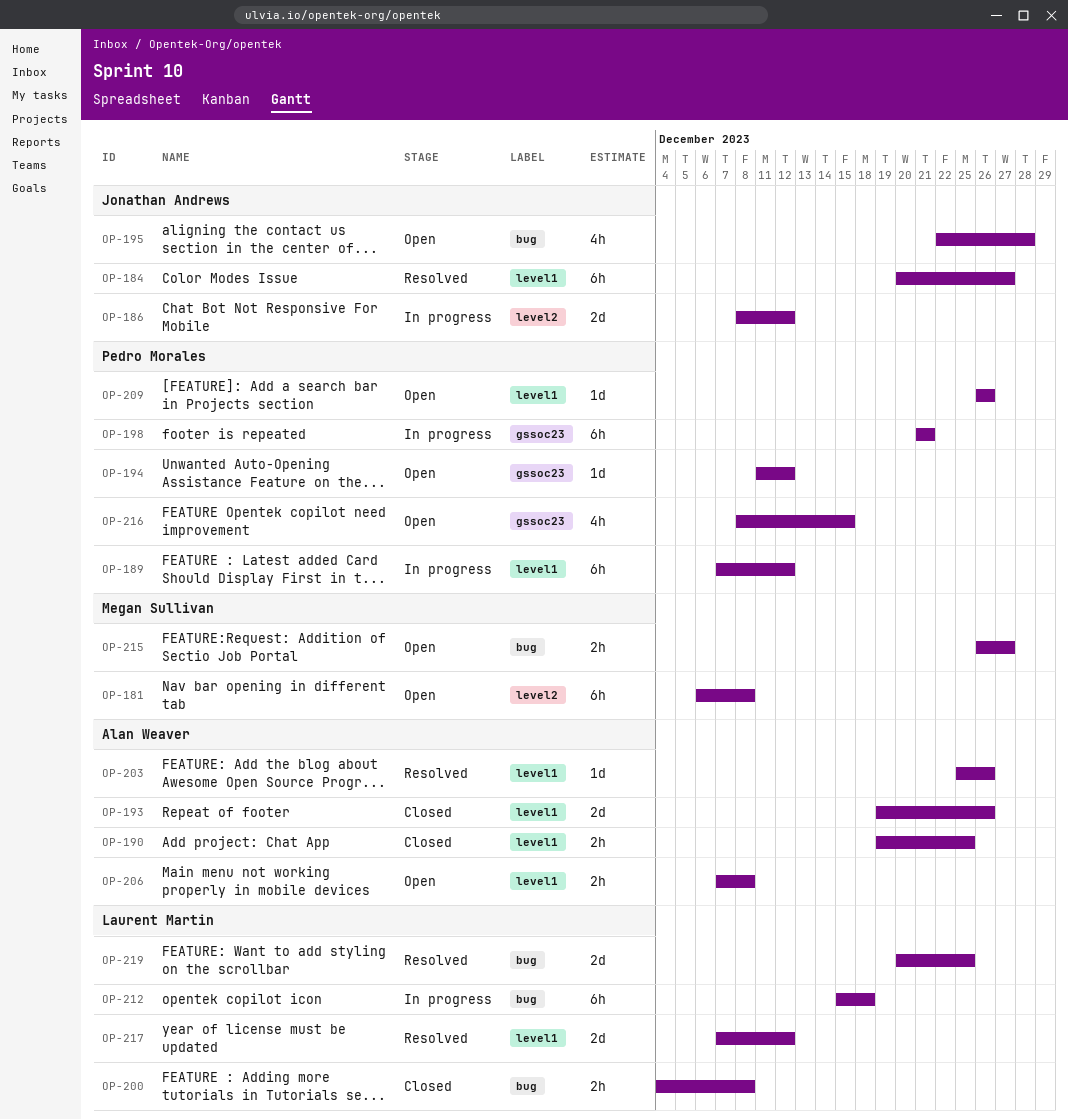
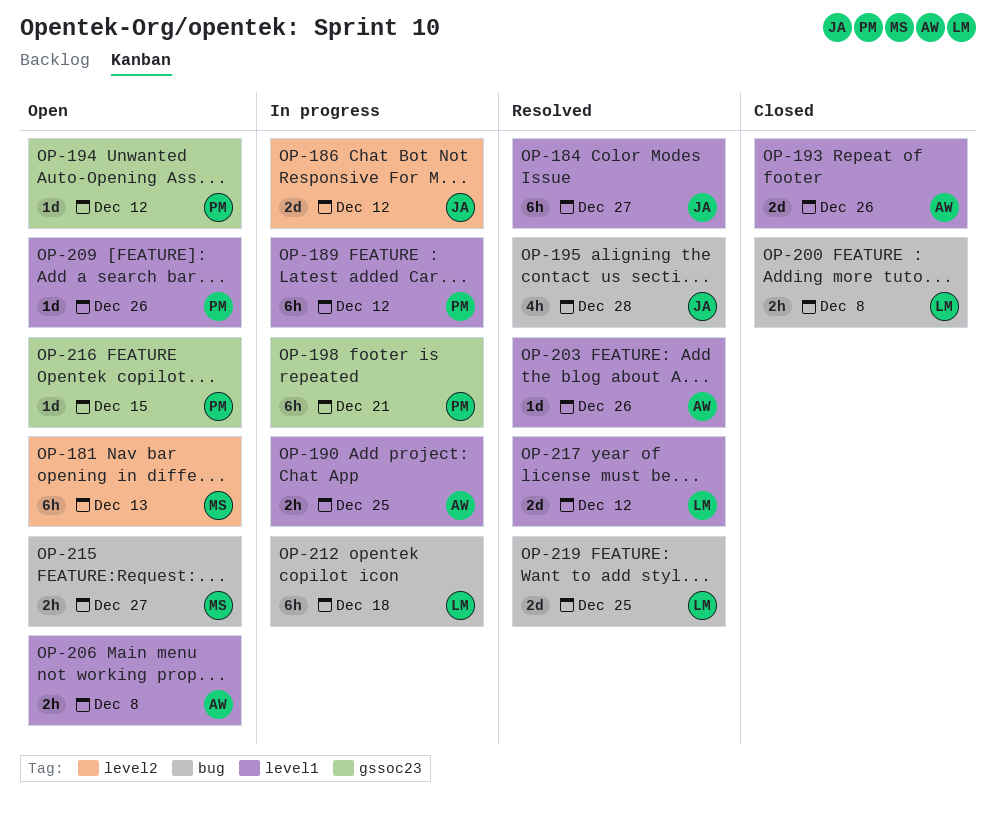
OP-181, due: Dec 8 -> Dec 13
OP-190, status: Closed -> In progress
OP-195, status: Open -> Resolved
OP-216, estimate: 4h -> 1d

